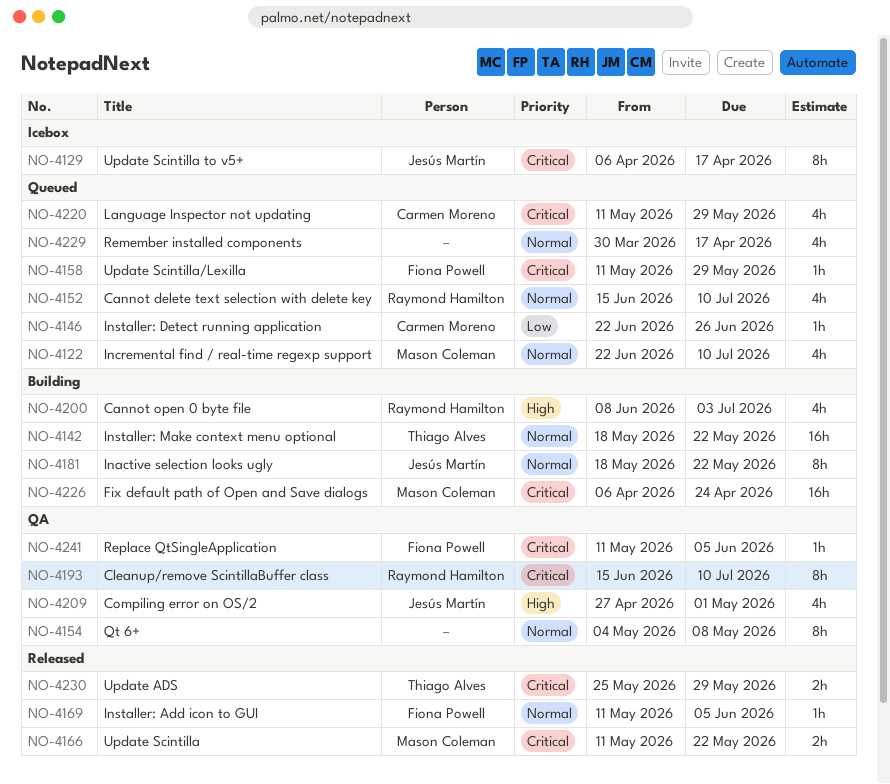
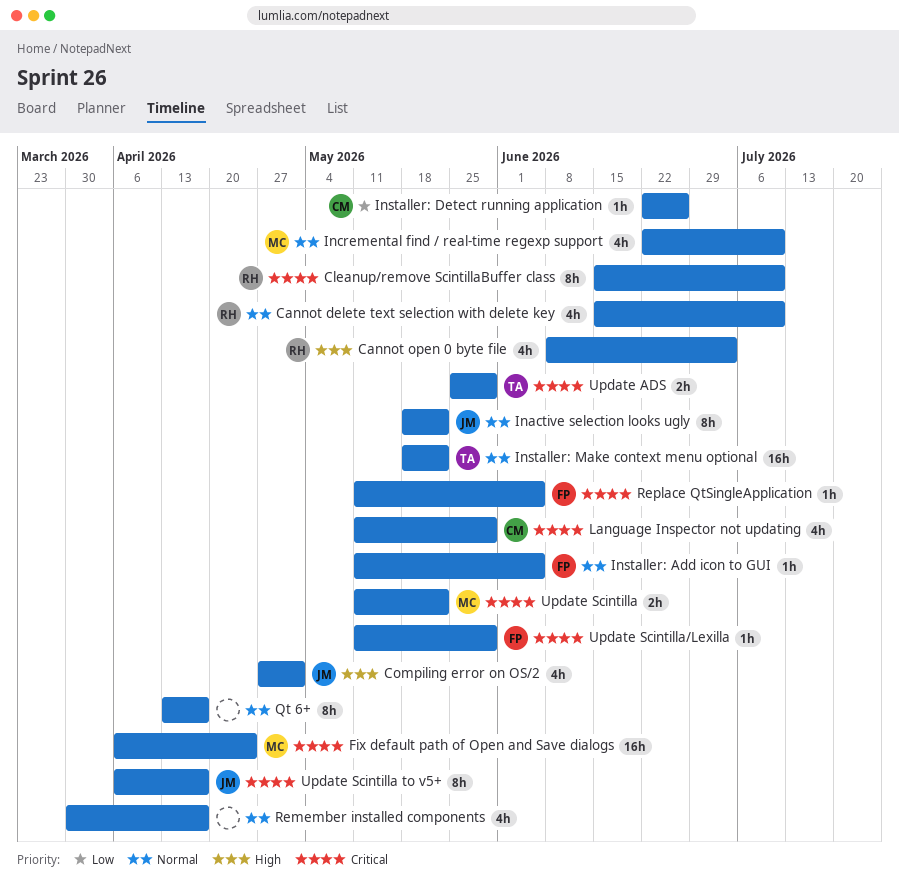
Qt 6+, start: May 4 -> Apr 13
Qt 6+, due: May 8 -> Apr 17

